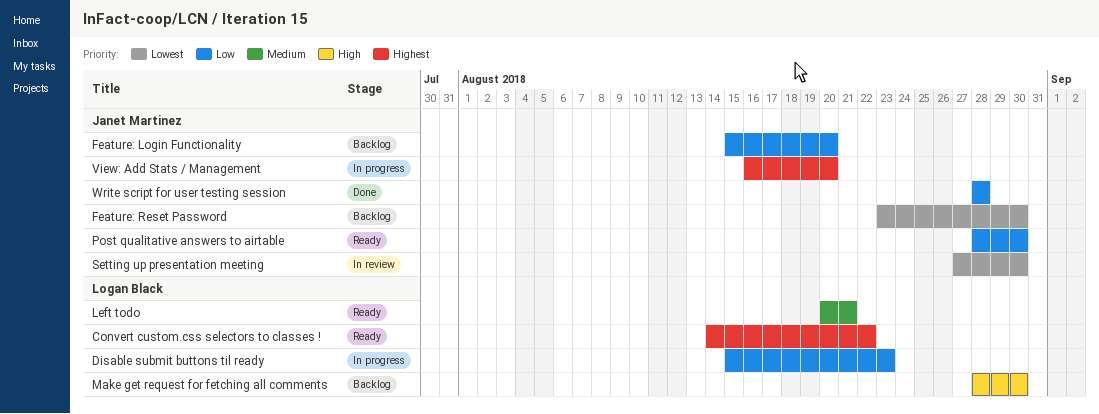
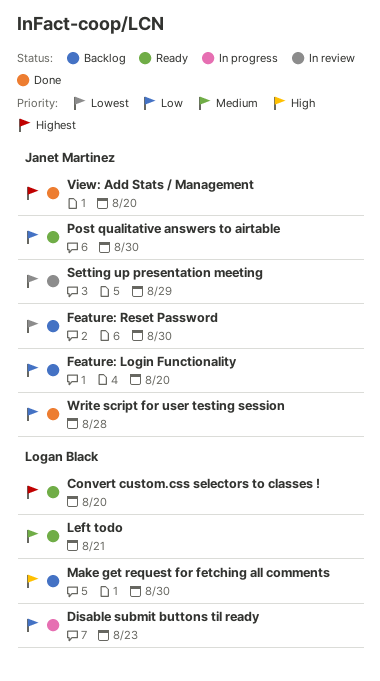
Convert custom.css selectors to classes !, due: Aug 22 -> Aug 20
Setting up presentation meeting, due: Aug 30 -> Aug 29
View: Add Stats / Management, status: In progress -> Done

